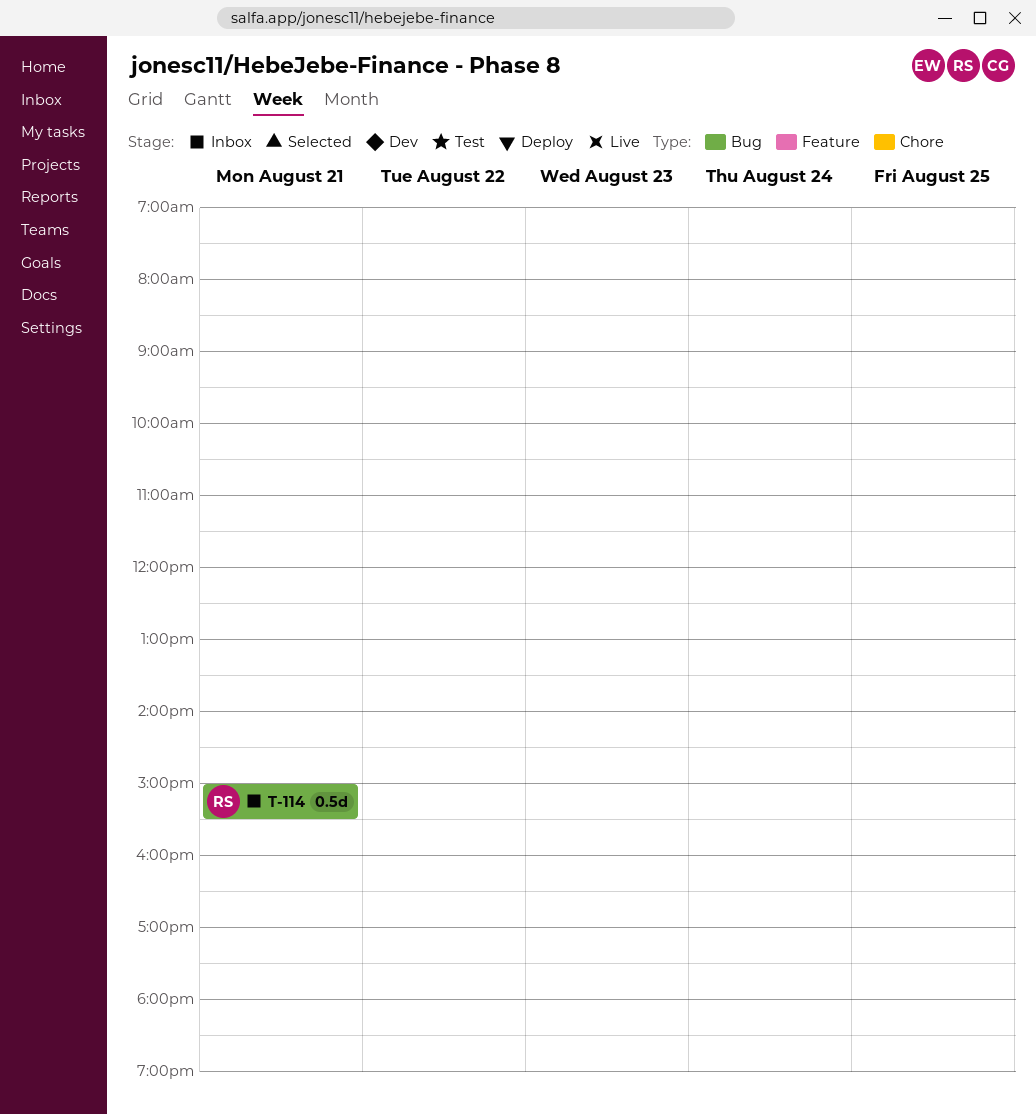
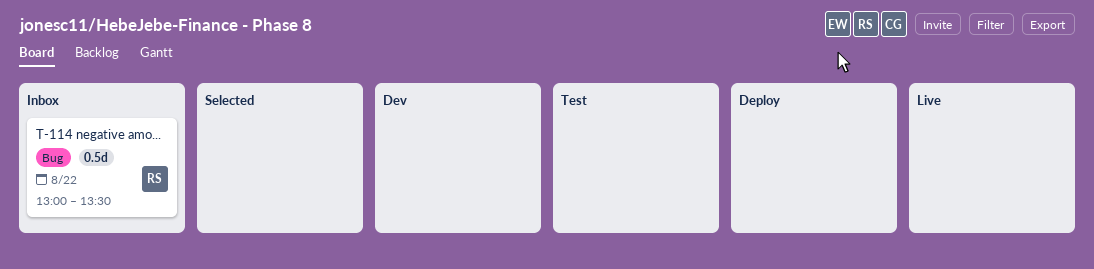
T-114, day: Aug 21 -> Aug 22
T-114, begins: 15:00 -> 13:00
T-114, ends: 15:30 -> 13:30

